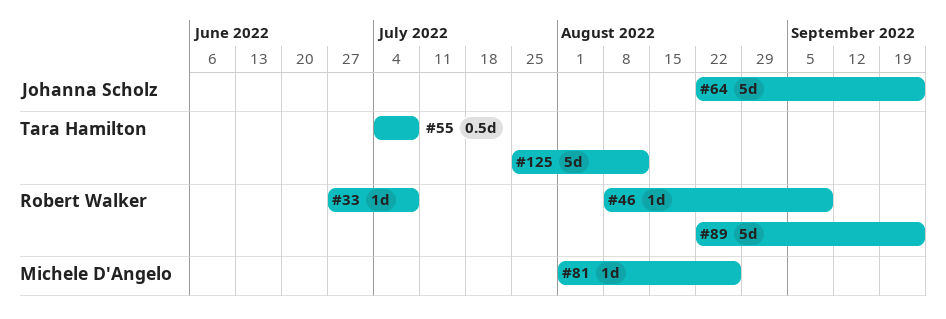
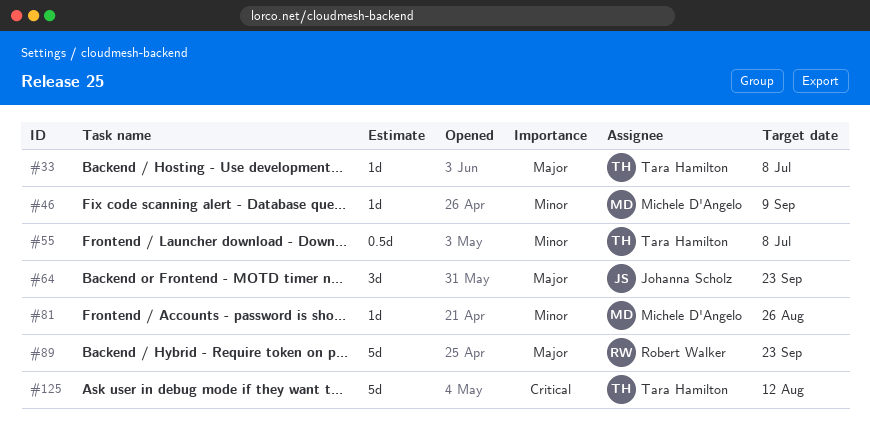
#33, owner: Robert Walker -> Tara Hamilton
#46, owner: Robert Walker -> Michele D'Angelo
#64, estimate: 5d -> 3d

